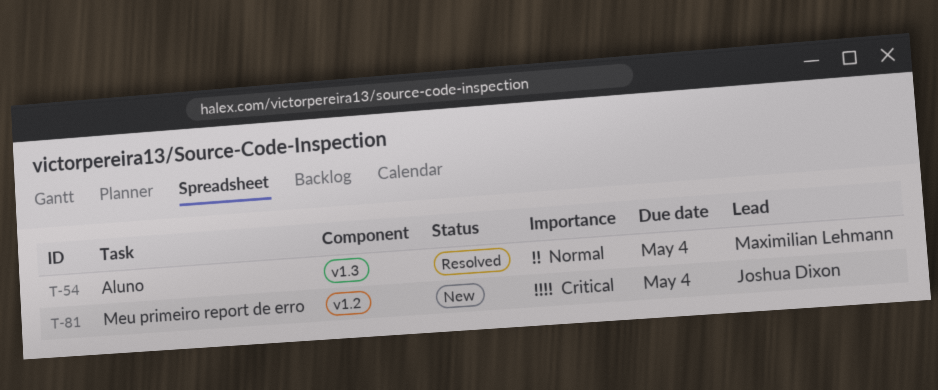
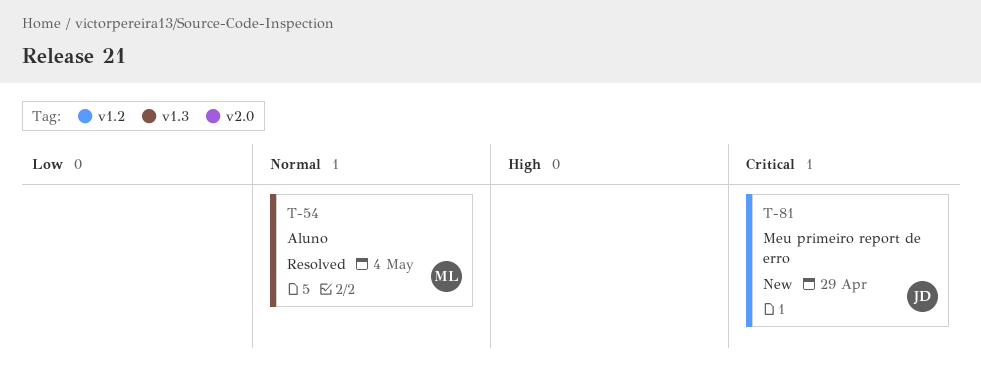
T-81, due: May 4 -> Apr 29

